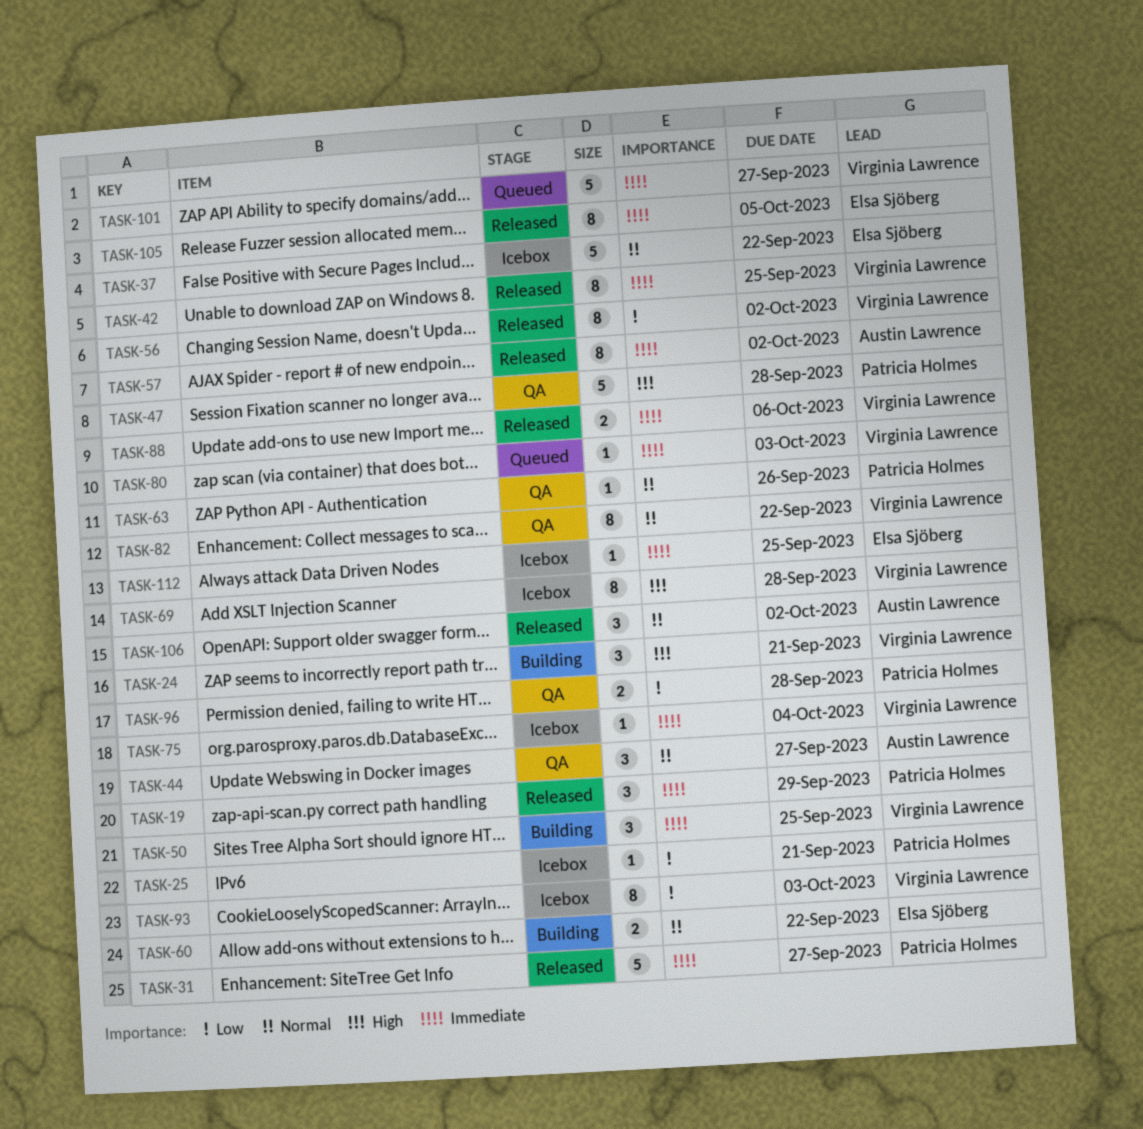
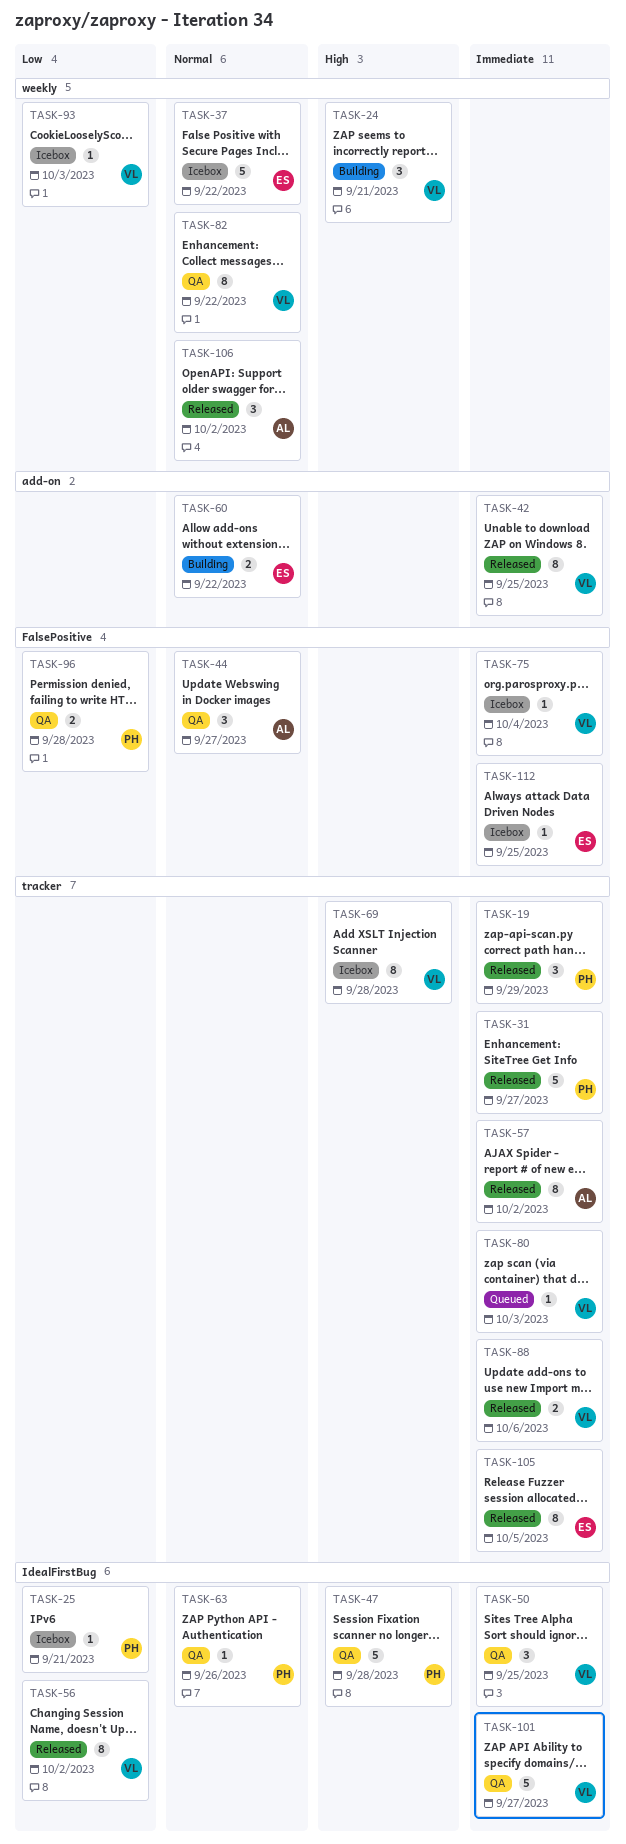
TASK-50, status: Building -> QA
TASK-93, estimate: 8 -> 1
TASK-101, status: Queued -> QA

